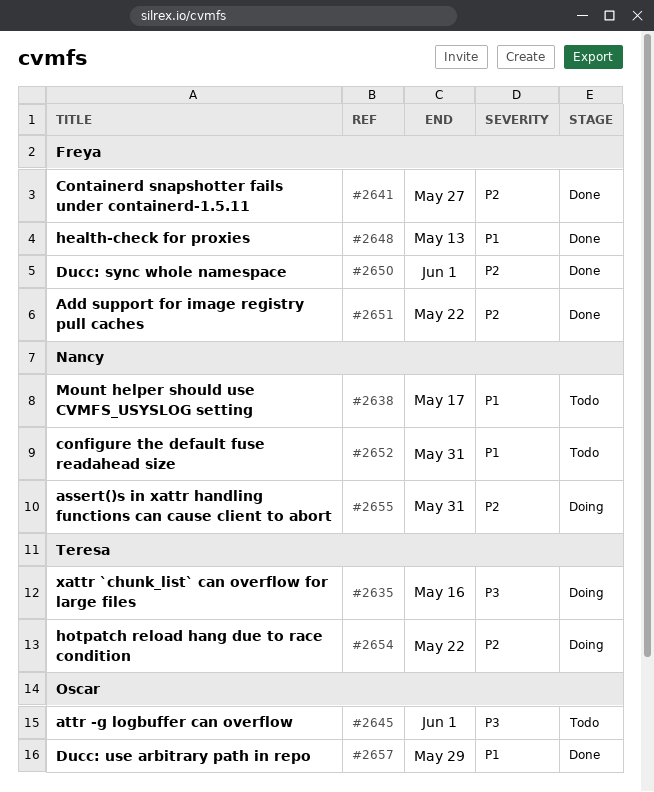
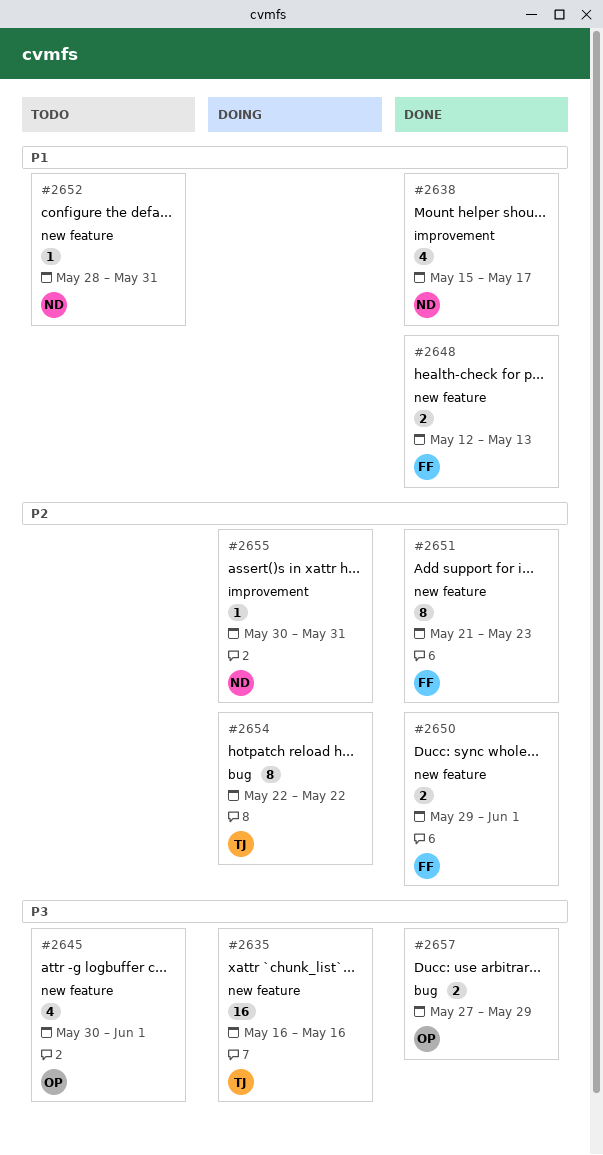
#2638, status: Todo -> Done
#2641: present -> none
#2651, due: May 22 -> May 23
#2657, priority: P1 -> P3

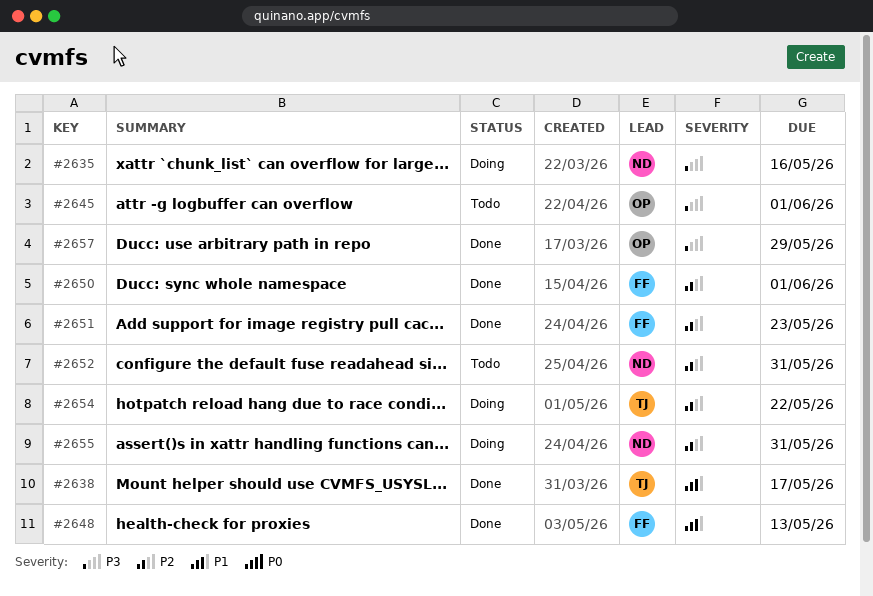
#2635, owner: TJ -> ND
#2638, owner: ND -> TJ
#2652, priority: P1 -> P2

